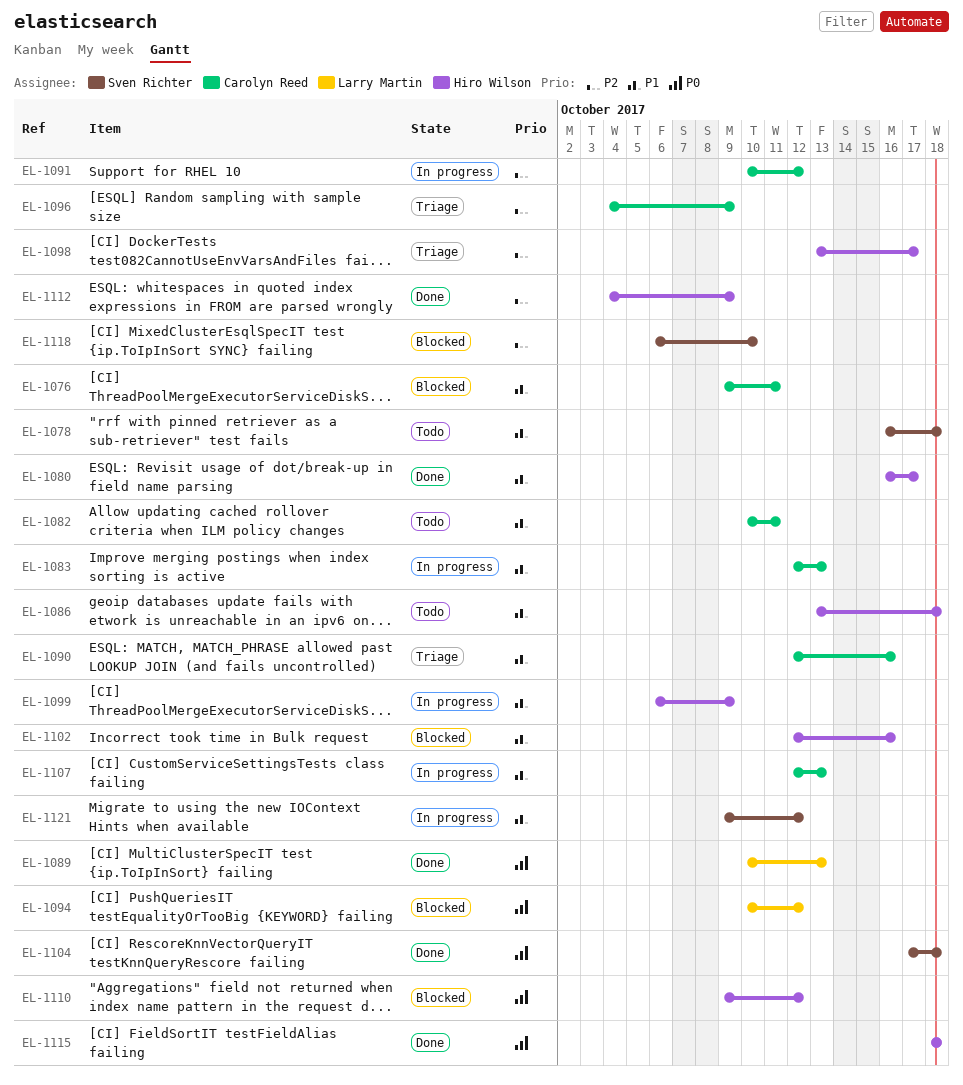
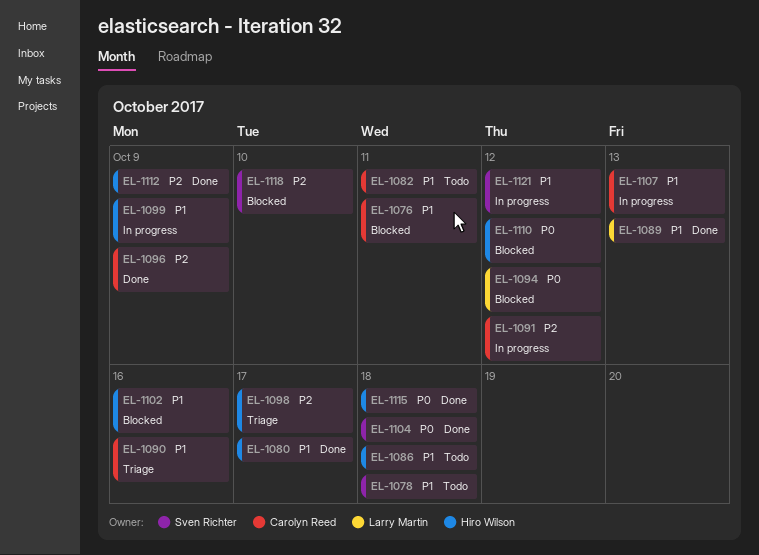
EL-1083: present -> none
EL-1089, priority: P0 -> P1
EL-1096, status: Triage -> Done

